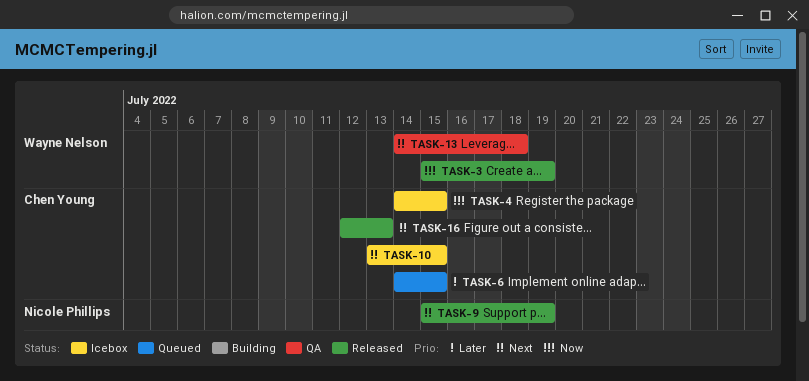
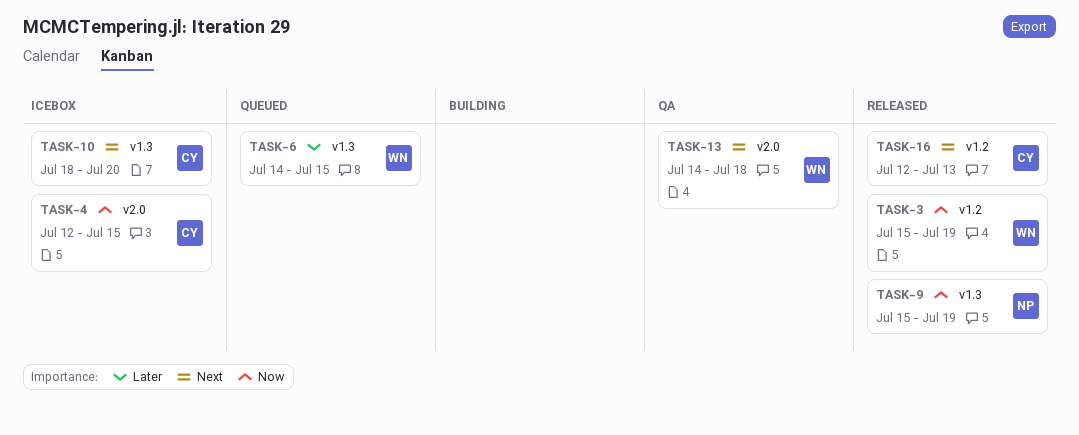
TASK-4, start: Jul 14 -> Jul 12
TASK-6, owner: Chen Young -> Wayne Nelson
TASK-9, priority: Next -> Now
TASK-10, start: Jul 13 -> Jul 18
TASK-10, due: Jul 15 -> Jul 20

